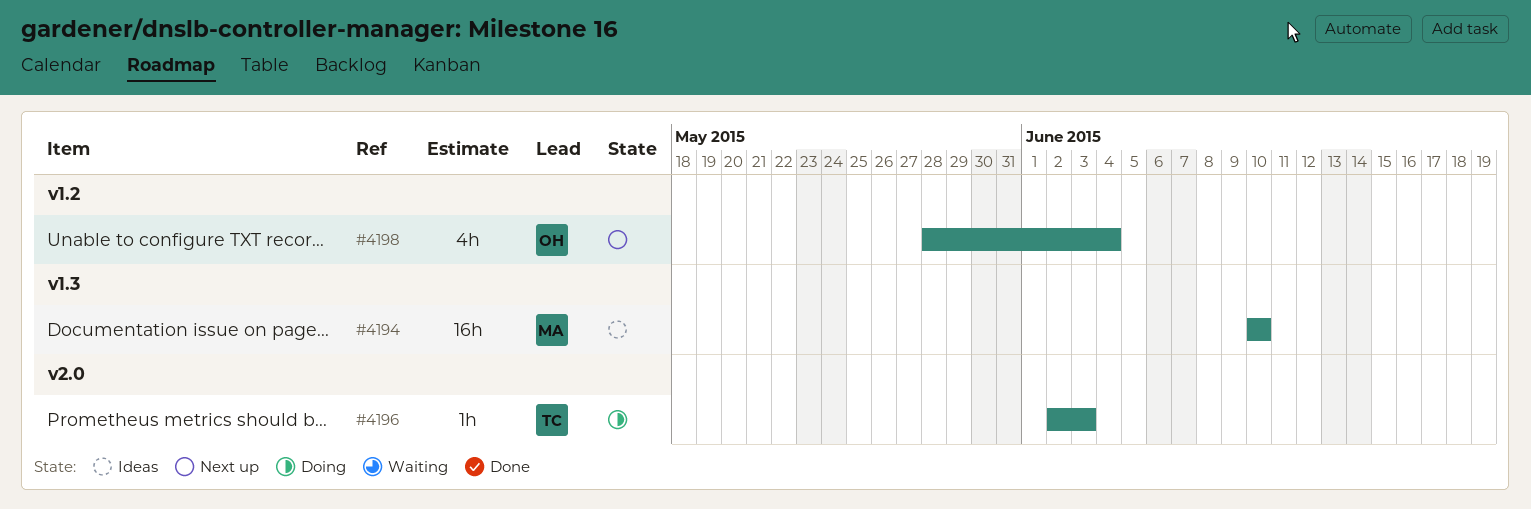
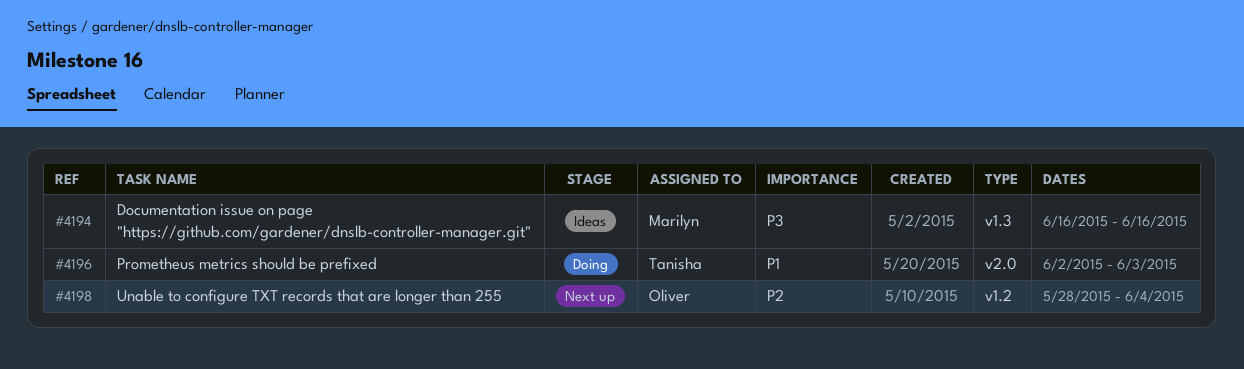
#4194, start: Jun 10 -> Jun 16
#4194, due: Jun 10 -> Jun 16

